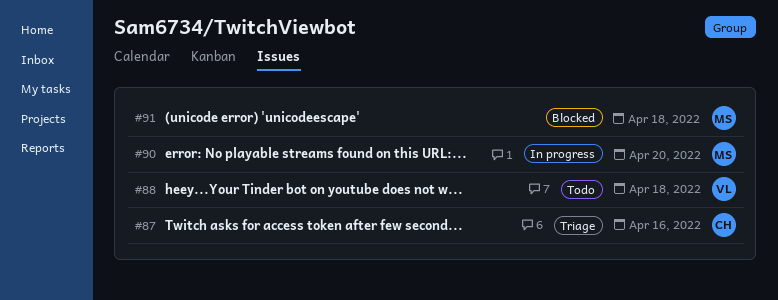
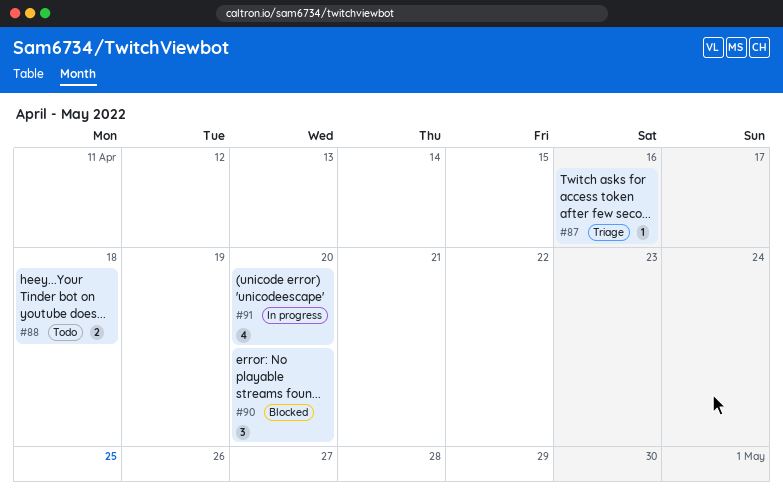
#90, status: In progress -> Blocked
#91, status: Blocked -> In progress
#91, due: Apr 18 -> Apr 20

